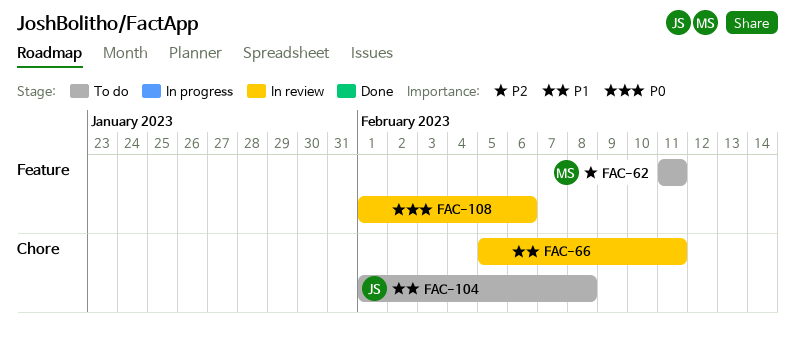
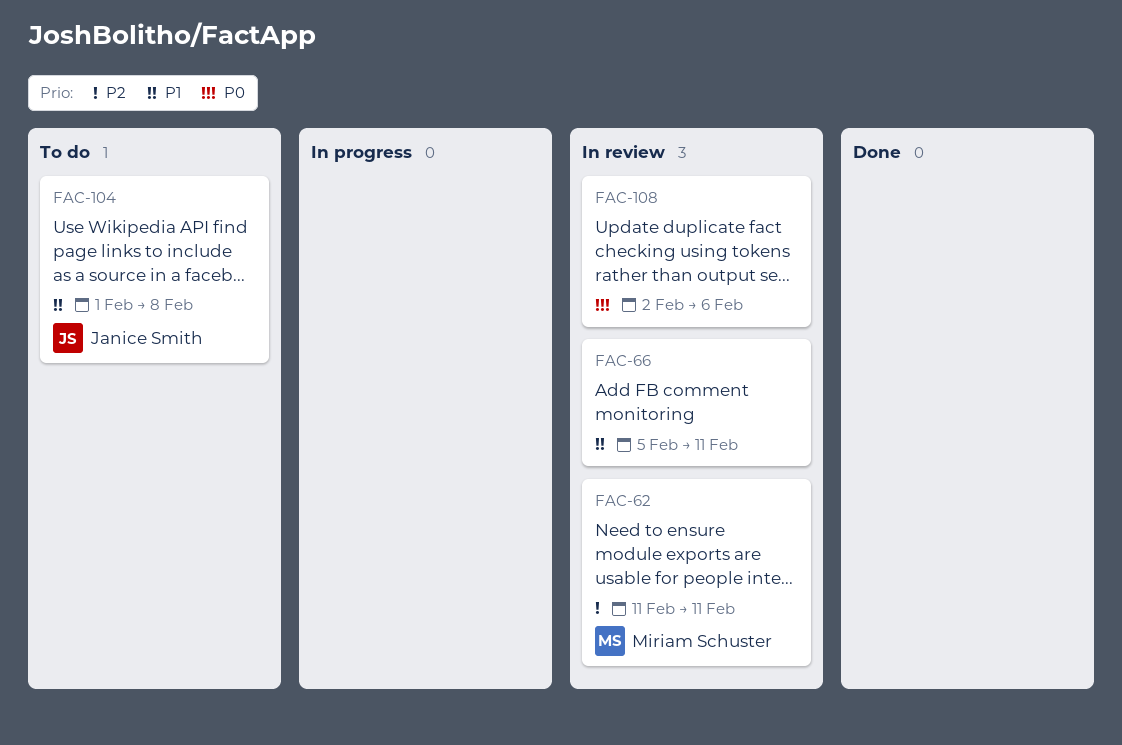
FAC-62, status: To do -> In review
FAC-108, start: Feb 1 -> Feb 2

